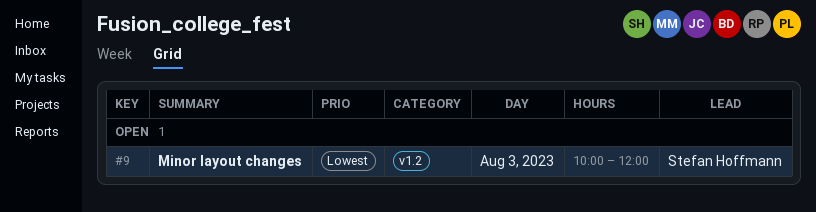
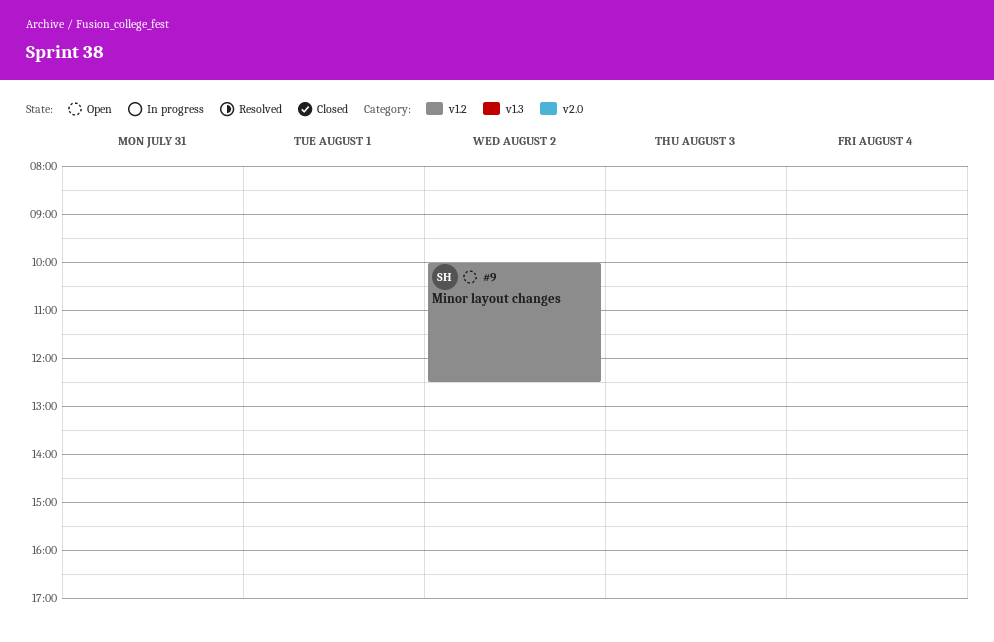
#9, day: Aug 3 -> Aug 2
#9, ends: 12:00 -> 12:30

